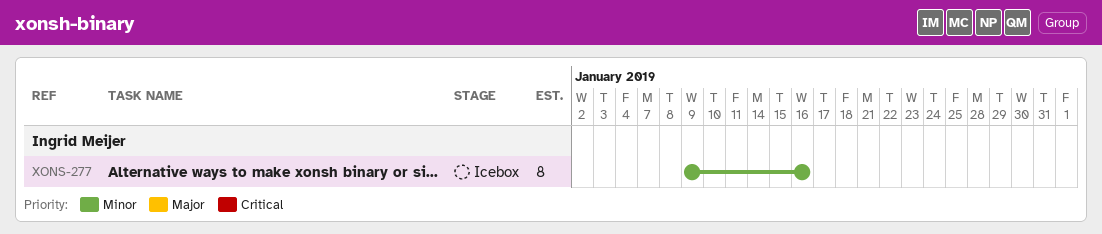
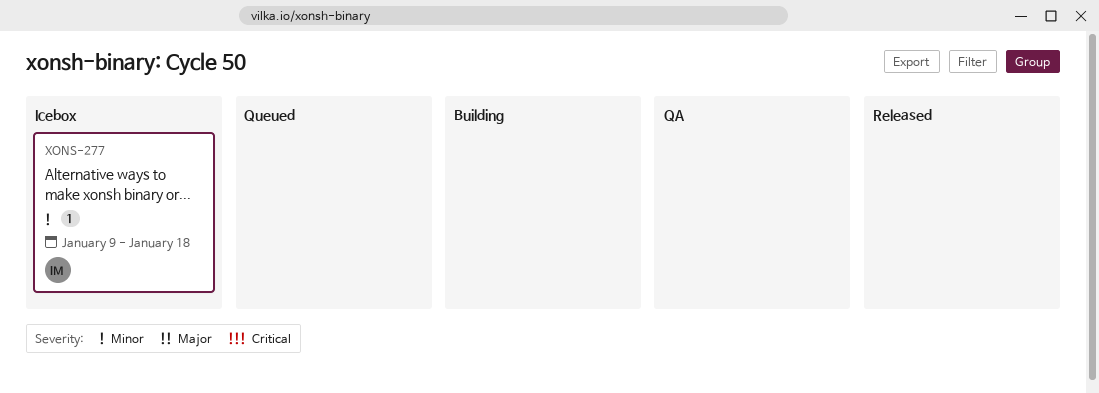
XONS-277, estimate: 8 -> 1
XONS-277, due: Jan 16 -> Jan 18

